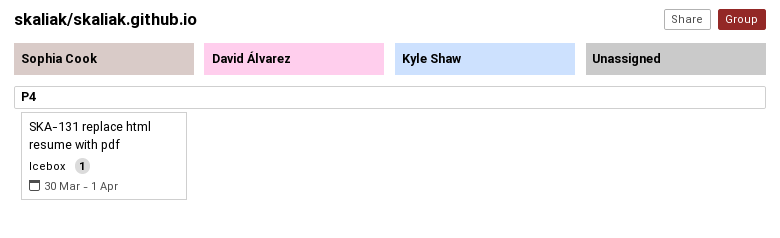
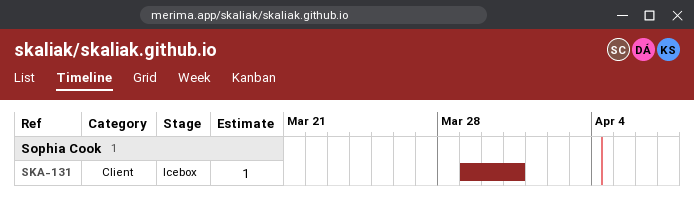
SKA-131, start: Mar 30 -> Mar 29
SKA-131, due: Apr 1 -> Mar 31

